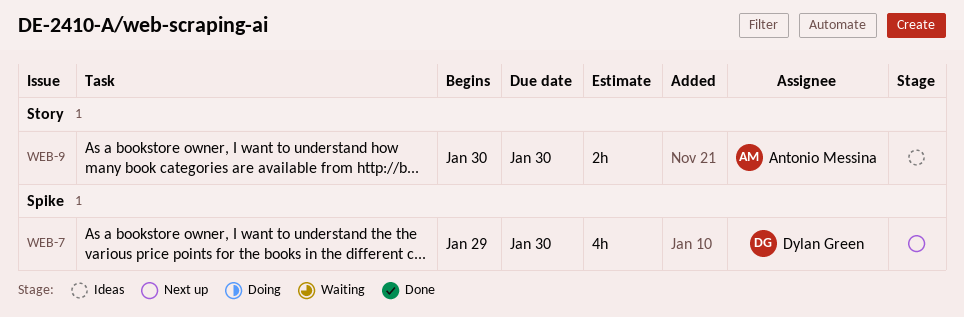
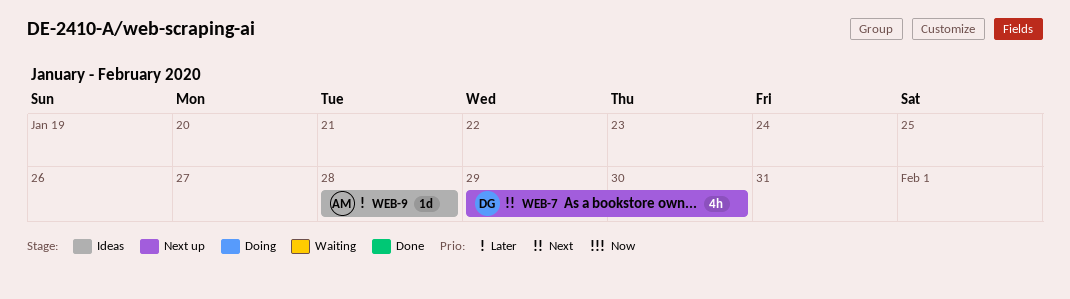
WEB-9, estimate: 2h -> 1d
WEB-9, start: Jan 30 -> Jan 28
WEB-9, due: Jan 30 -> Jan 28

